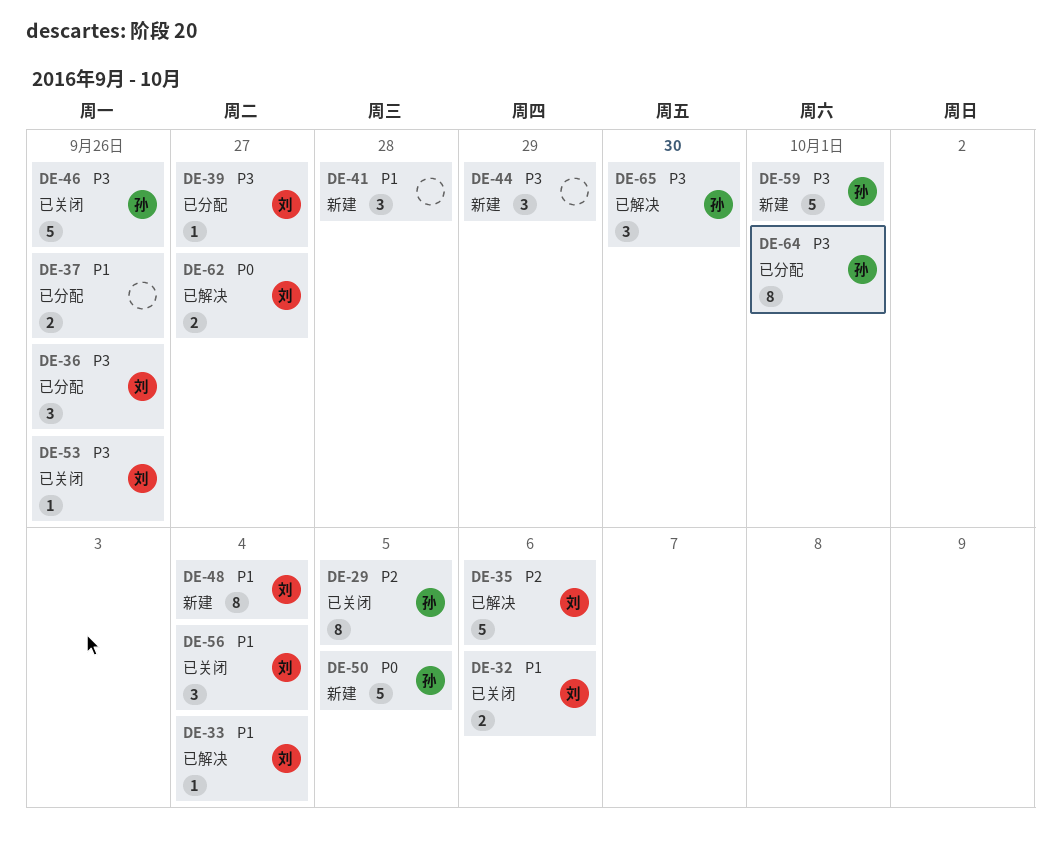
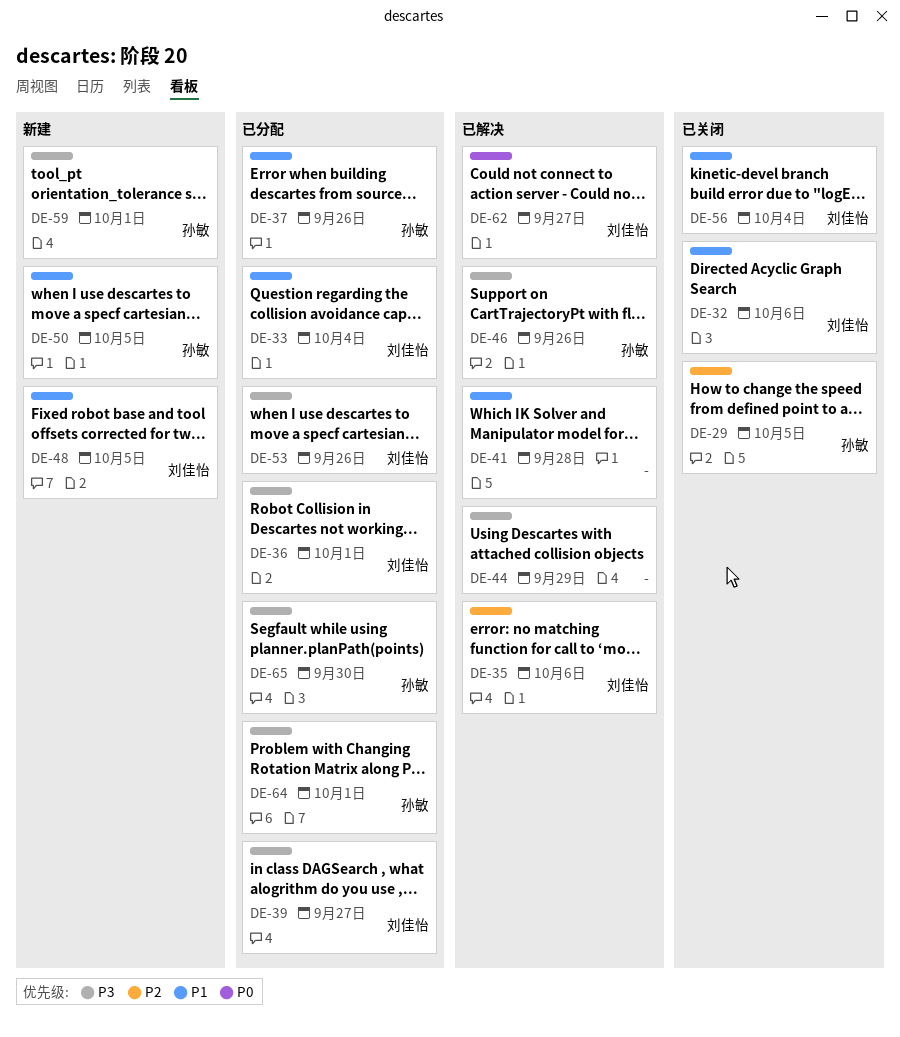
DE-33, status: 已解决 -> 已分配
DE-36, due: Sep 26 -> Oct 1
DE-37, owner: none -> 孙敏
DE-41, status: 新建 -> 已解决
DE-44, status: 新建 -> 已解决
DE-46, status: 已关闭 -> 已解决
DE-48, due: Oct 4 -> Oct 5
DE-50, priority: P0 -> P1
DE-53, status: 已关闭 -> 已分配
DE-65, status: 已解决 -> 已分配

